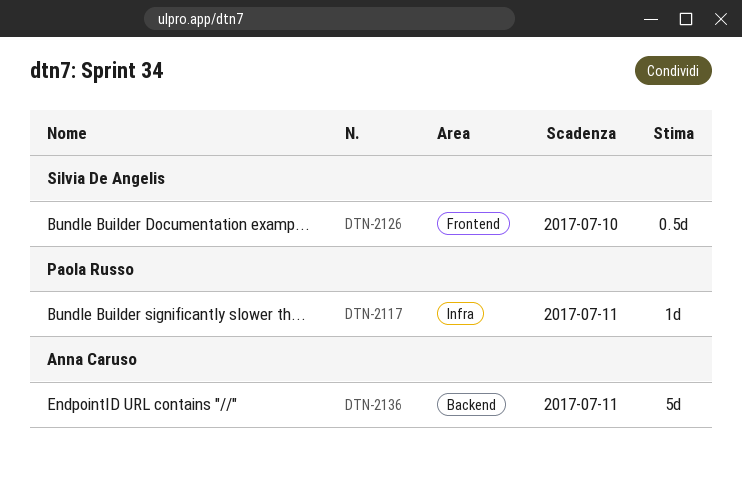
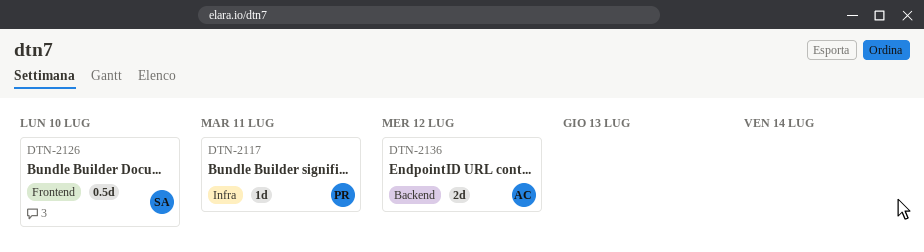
DTN-2136, estimate: 5d -> 2d
DTN-2136, due: Jul 11 -> Jul 12

